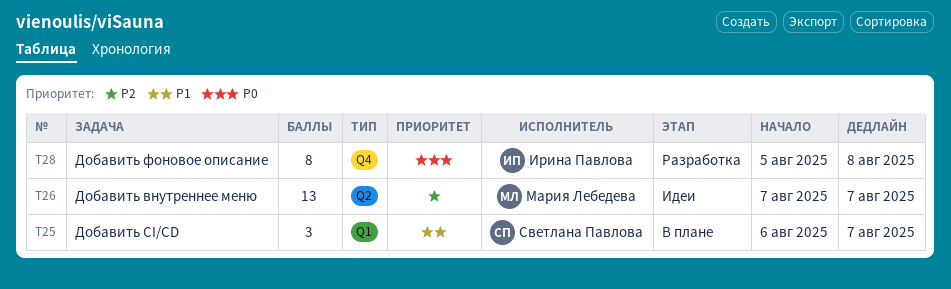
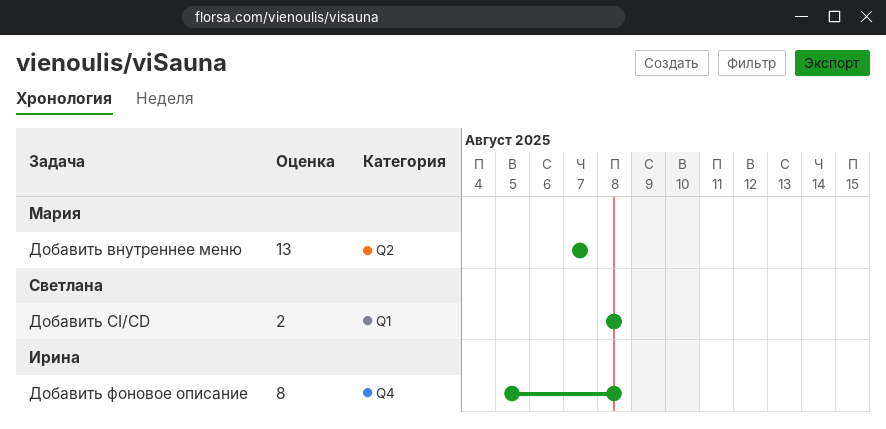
Добавить CI/CD, estimate: 3 -> 2
Добавить CI/CD, start: Aug 6 -> Aug 8
Добавить CI/CD, due: Aug 7 -> Aug 8

